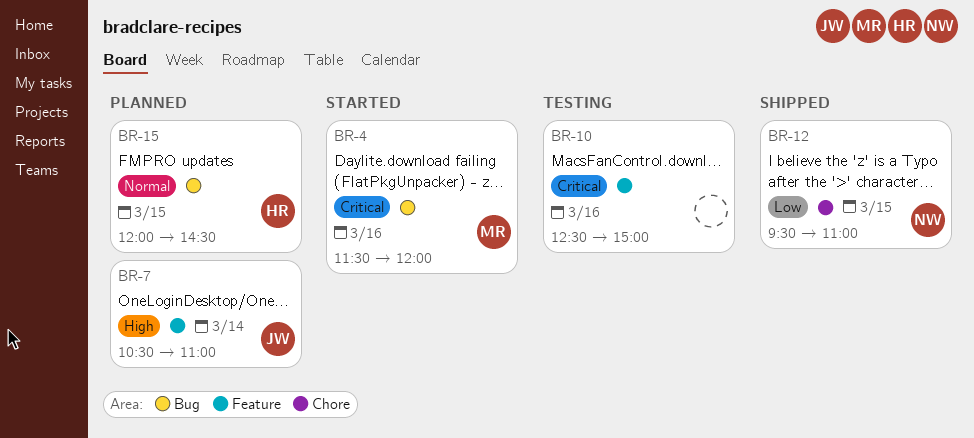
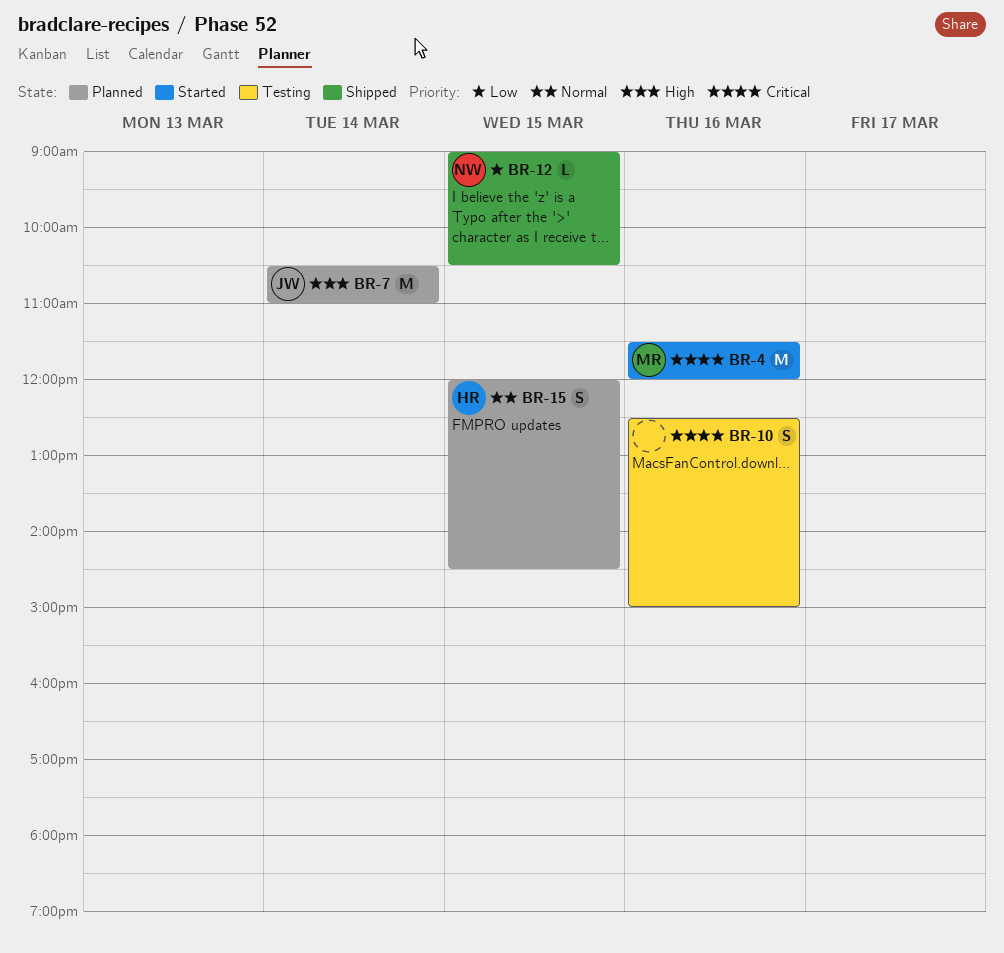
BR-12, begins: 09:30 -> 09:00
BR-12, ends: 11:00 -> 10:30

